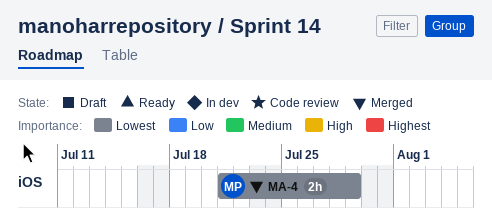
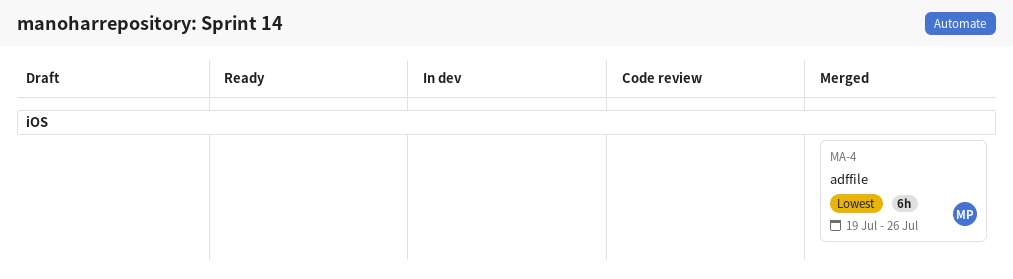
MA-4, estimate: 2h -> 6h
MA-4, start: Jul 21 -> Jul 19
MA-4, due: Jul 29 -> Jul 26

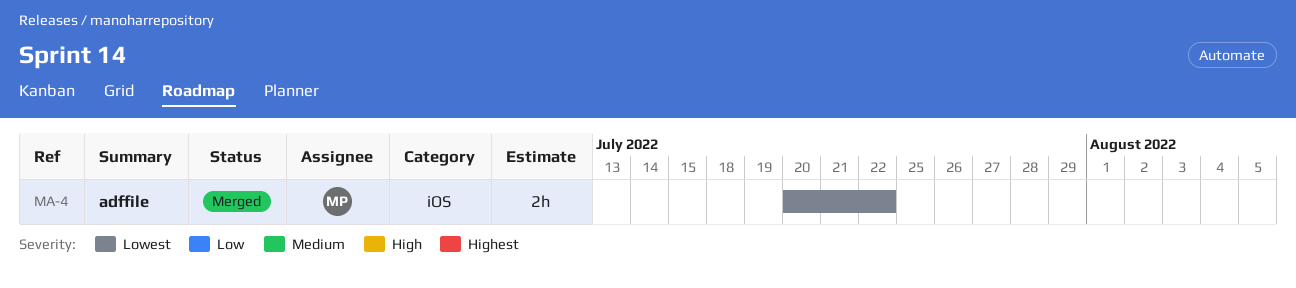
MA-4, estimate: 6h -> 2h
MA-4, start: Jul 19 -> Jul 20
MA-4, due: Jul 26 -> Jul 22

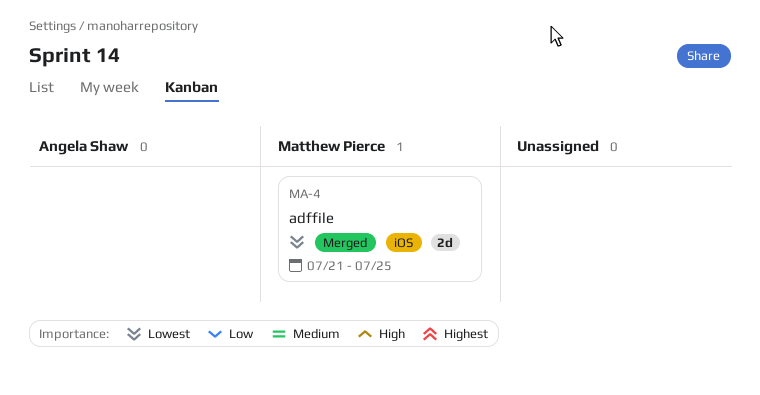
MA-4, estimate: 2h -> 2d
MA-4, start: Jul 20 -> Jul 21
MA-4, due: Jul 22 -> Jul 25

